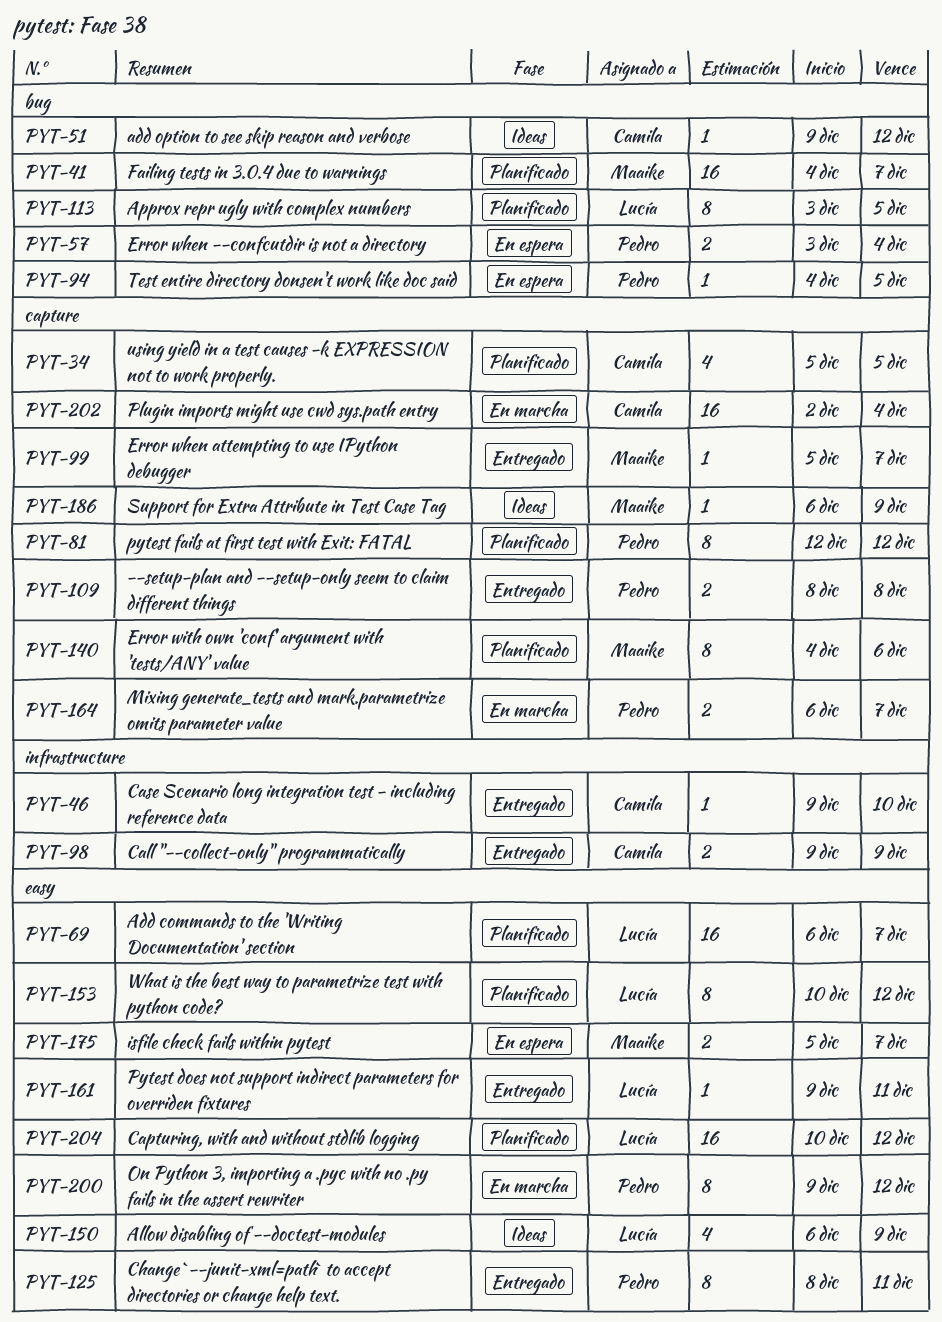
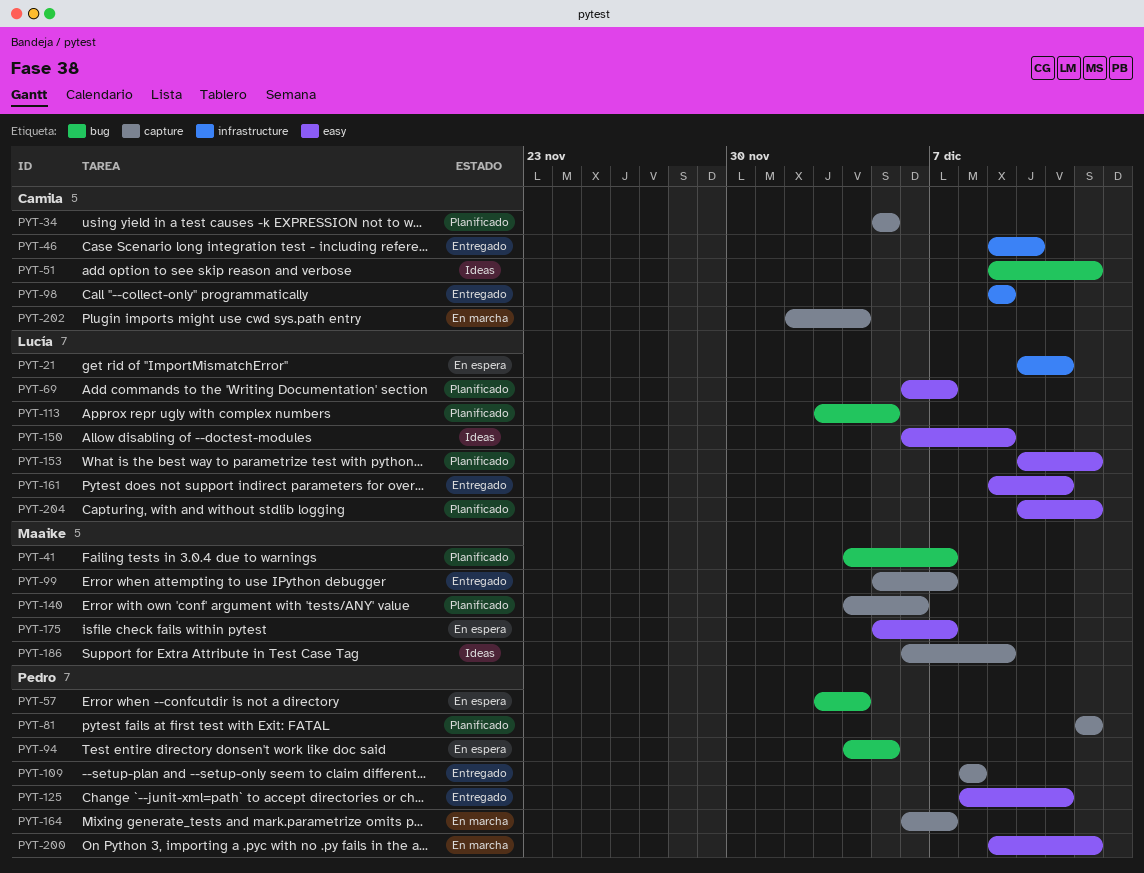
PYT-21: none -> present

